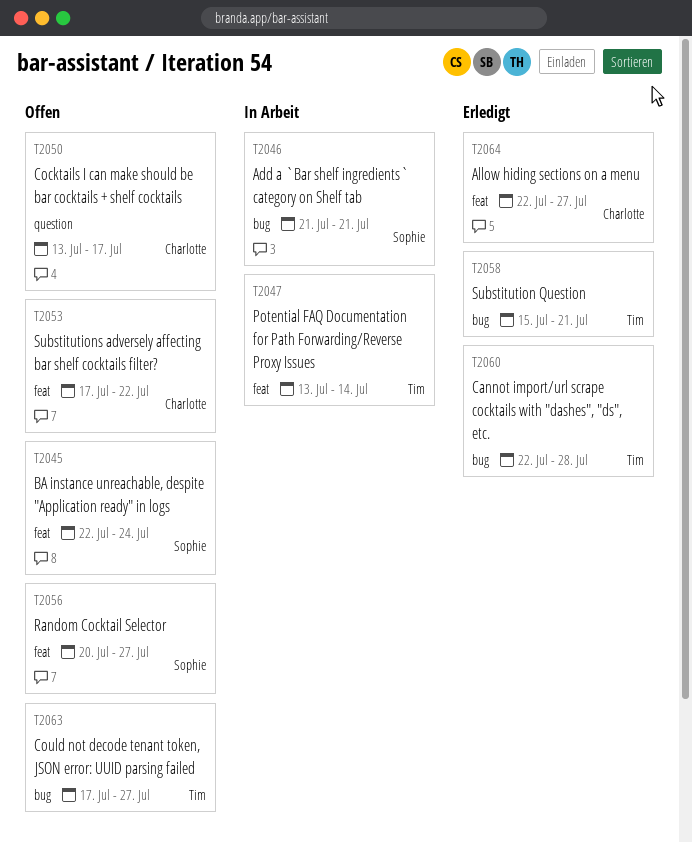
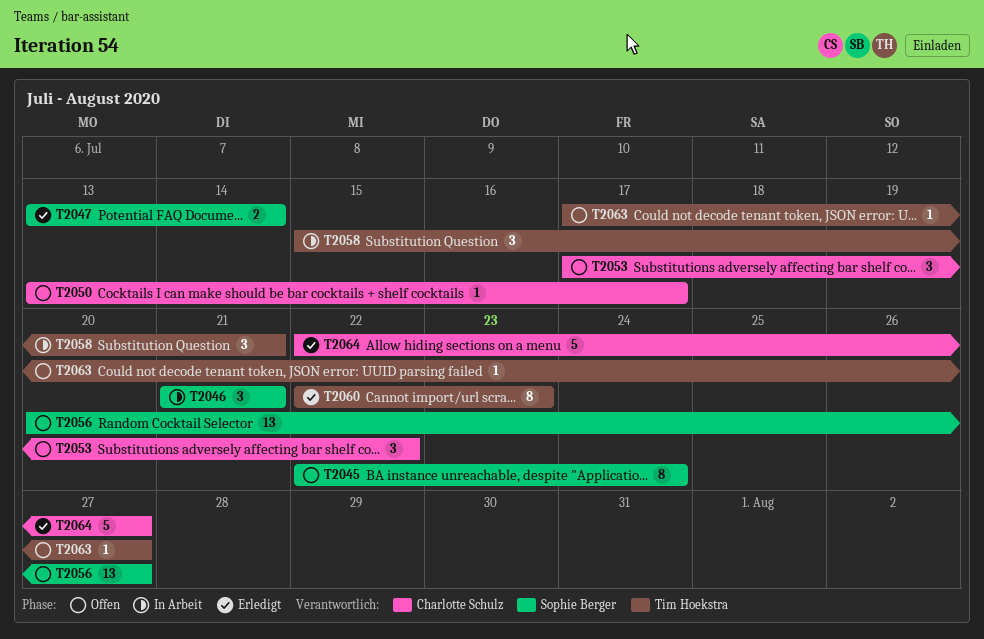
T2047, status: In Arbeit -> Erledigt
T2047, owner: Tim Hoekstra -> Sophie Berger
T2058, status: Erledigt -> In Arbeit
T2060, due: Jul 28 -> Jul 23

